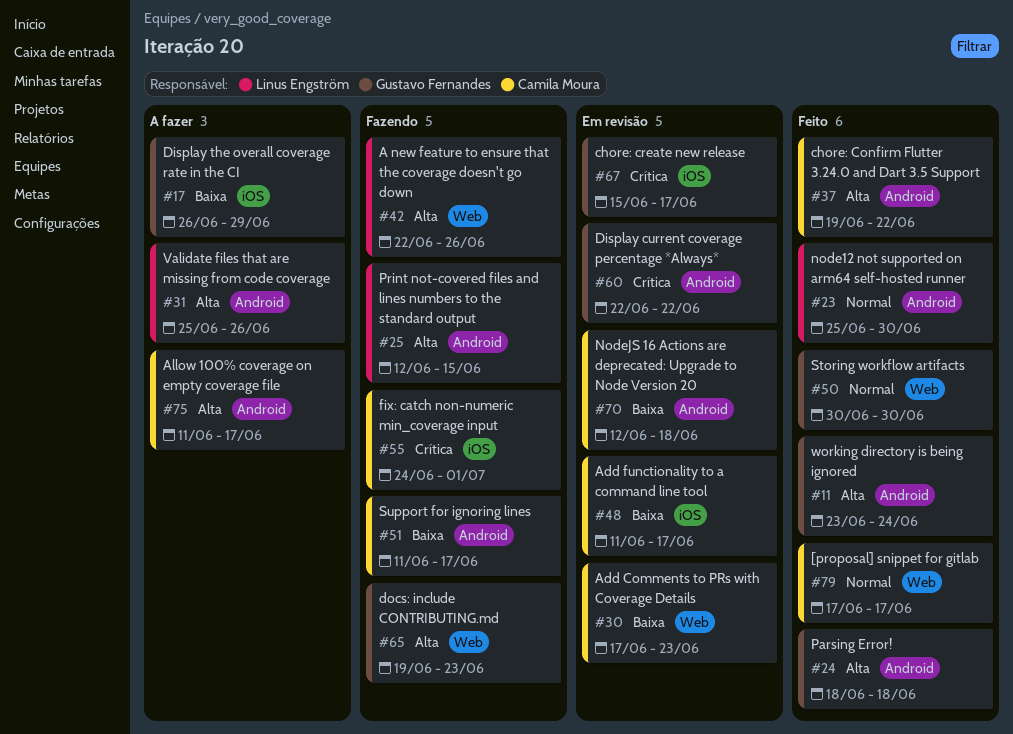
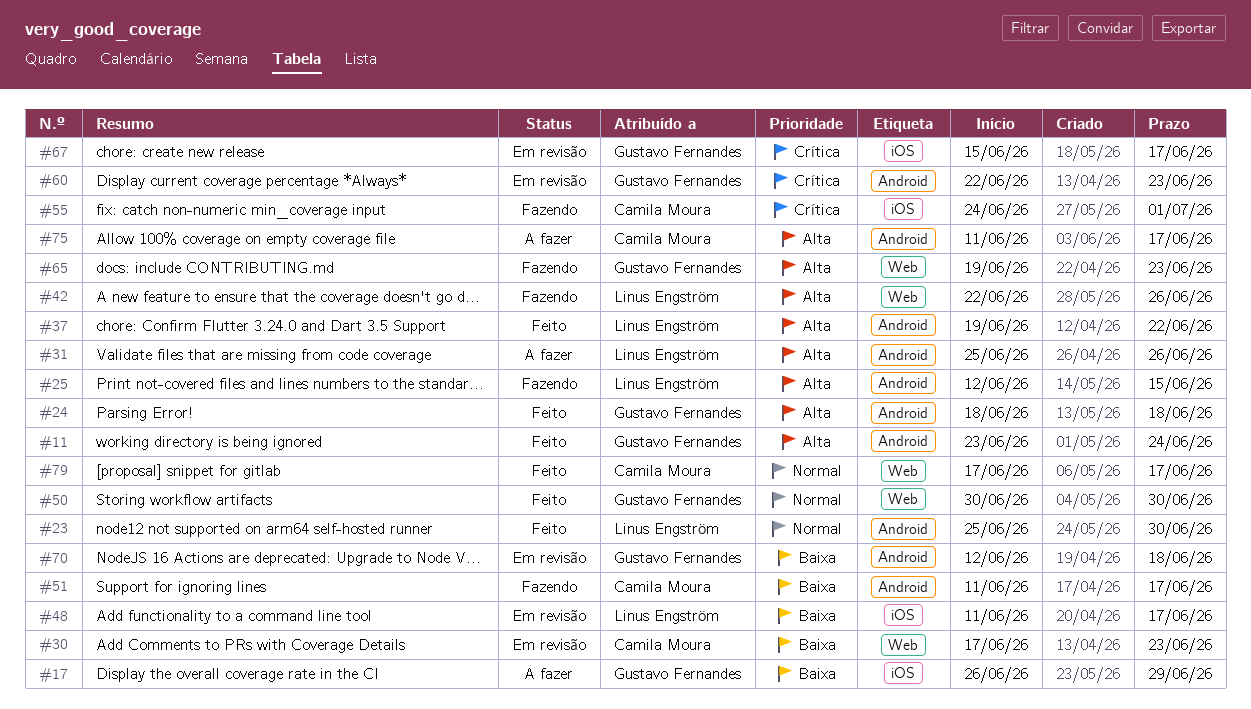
#37, owner: Camila Moura -> Linus Engström
#48, owner: Camila Moura -> Linus Engström
#60, due: Jun 22 -> Jun 23
#70, owner: Camila Moura -> Gustavo Fernandes

